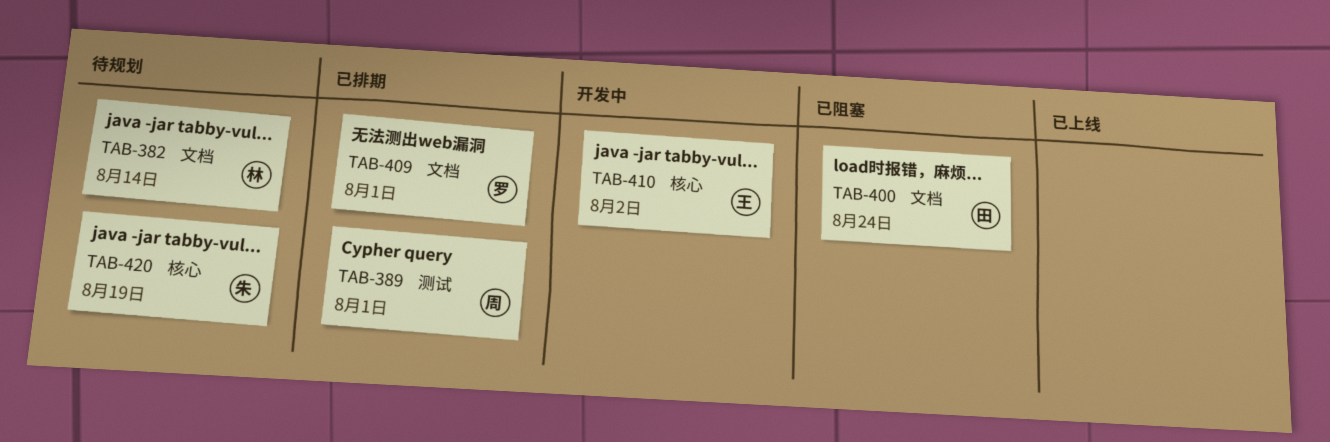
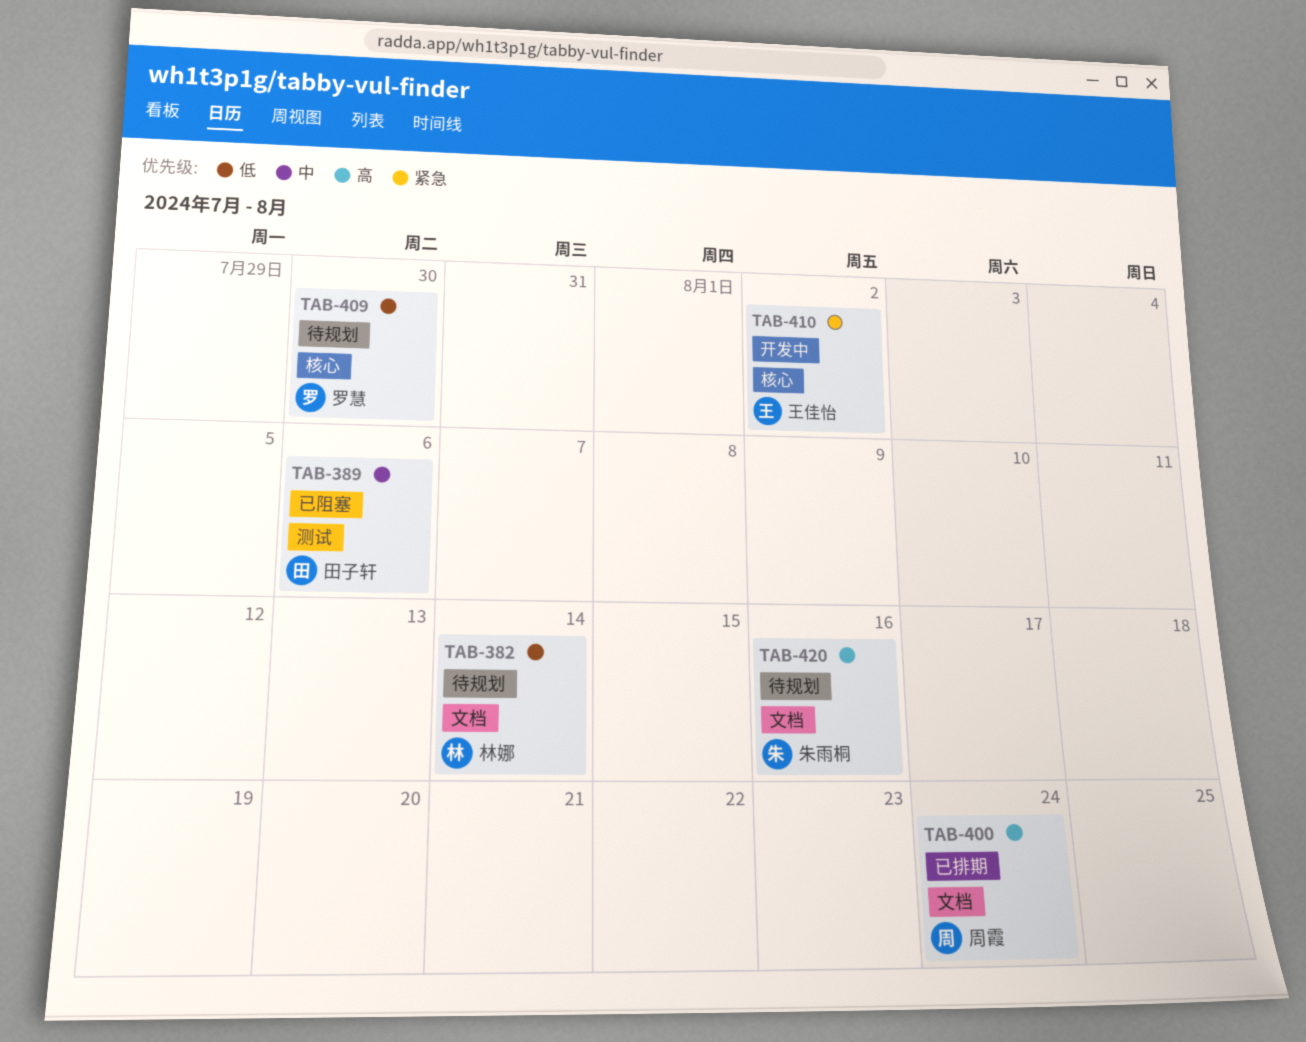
TAB-389, status: 已排期 -> 已阻塞
TAB-389, owner: 周霞 -> 田子轩
TAB-389, due: Aug 1 -> Aug 6
TAB-400, status: 已阻塞 -> 已排期
TAB-400, owner: 田子轩 -> 周霞
TAB-409, status: 已排期 -> 待规划
TAB-409, label: 文档 -> 核心
TAB-409, due: Aug 1 -> Jul 30
TAB-420, label: 核心 -> 文档
TAB-420, due: Aug 19 -> Aug 16

